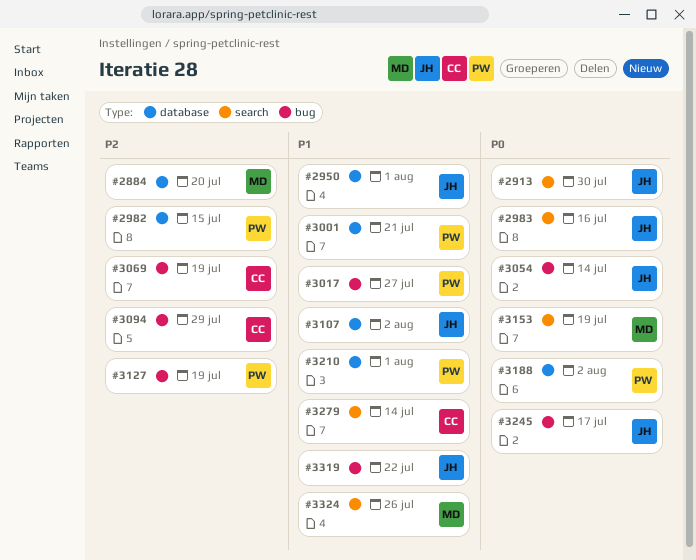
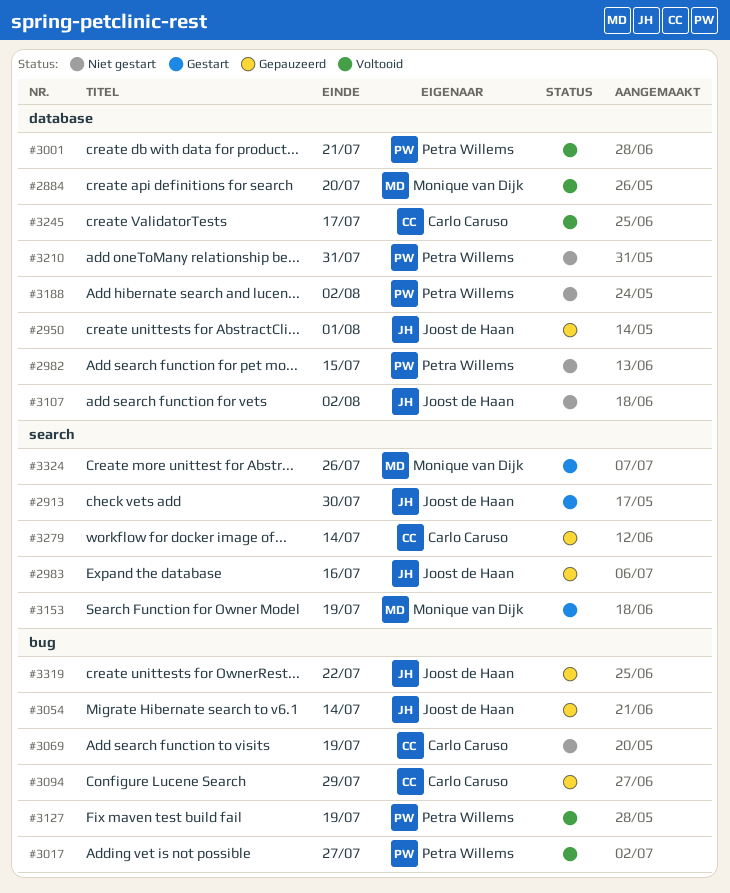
#3210, due: Aug 1 -> Jul 31
#3245, owner: Joost de Haan -> Carlo Caruso
#3245, label: bug -> database

